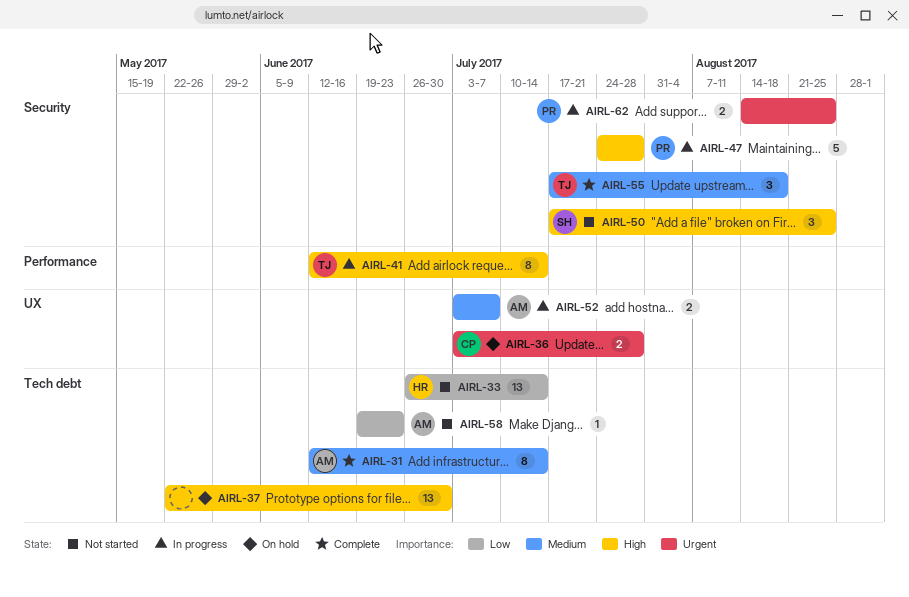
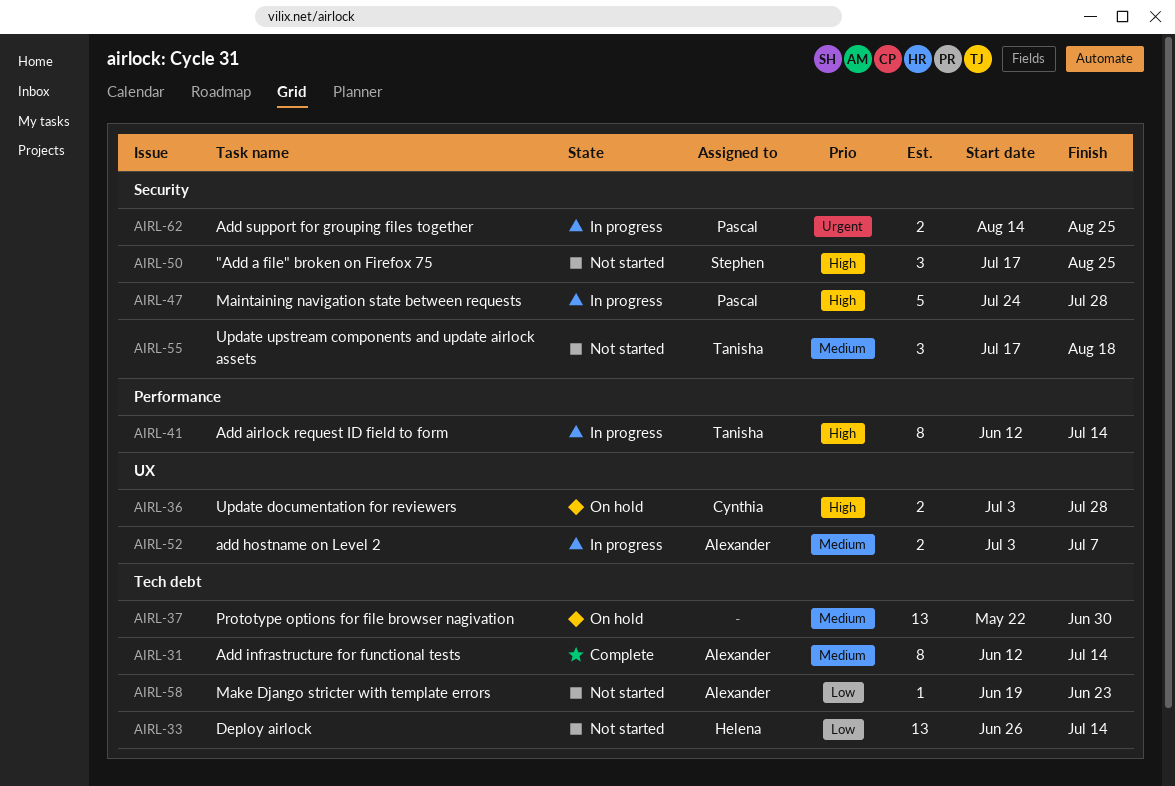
AIRL-36, priority: Urgent -> High
AIRL-37, priority: High -> Medium
AIRL-55, status: Complete -> Not started

